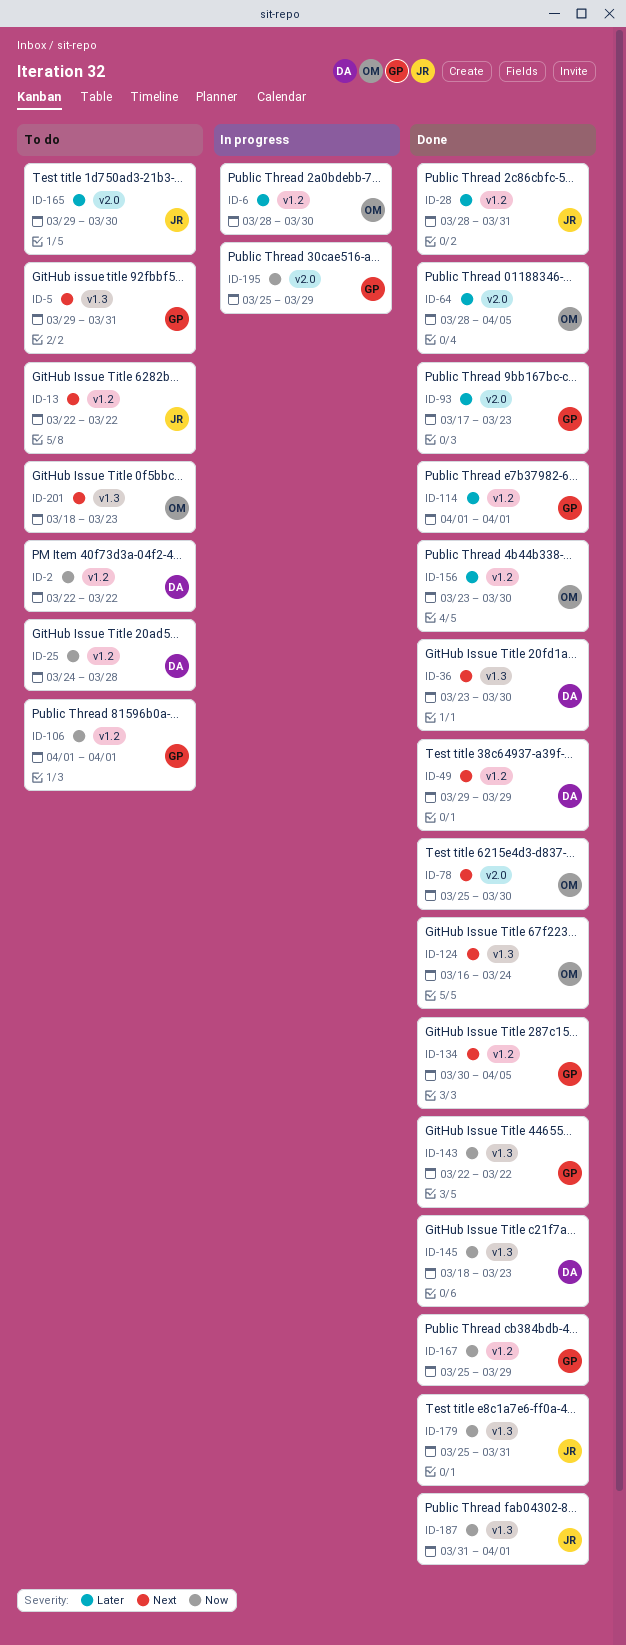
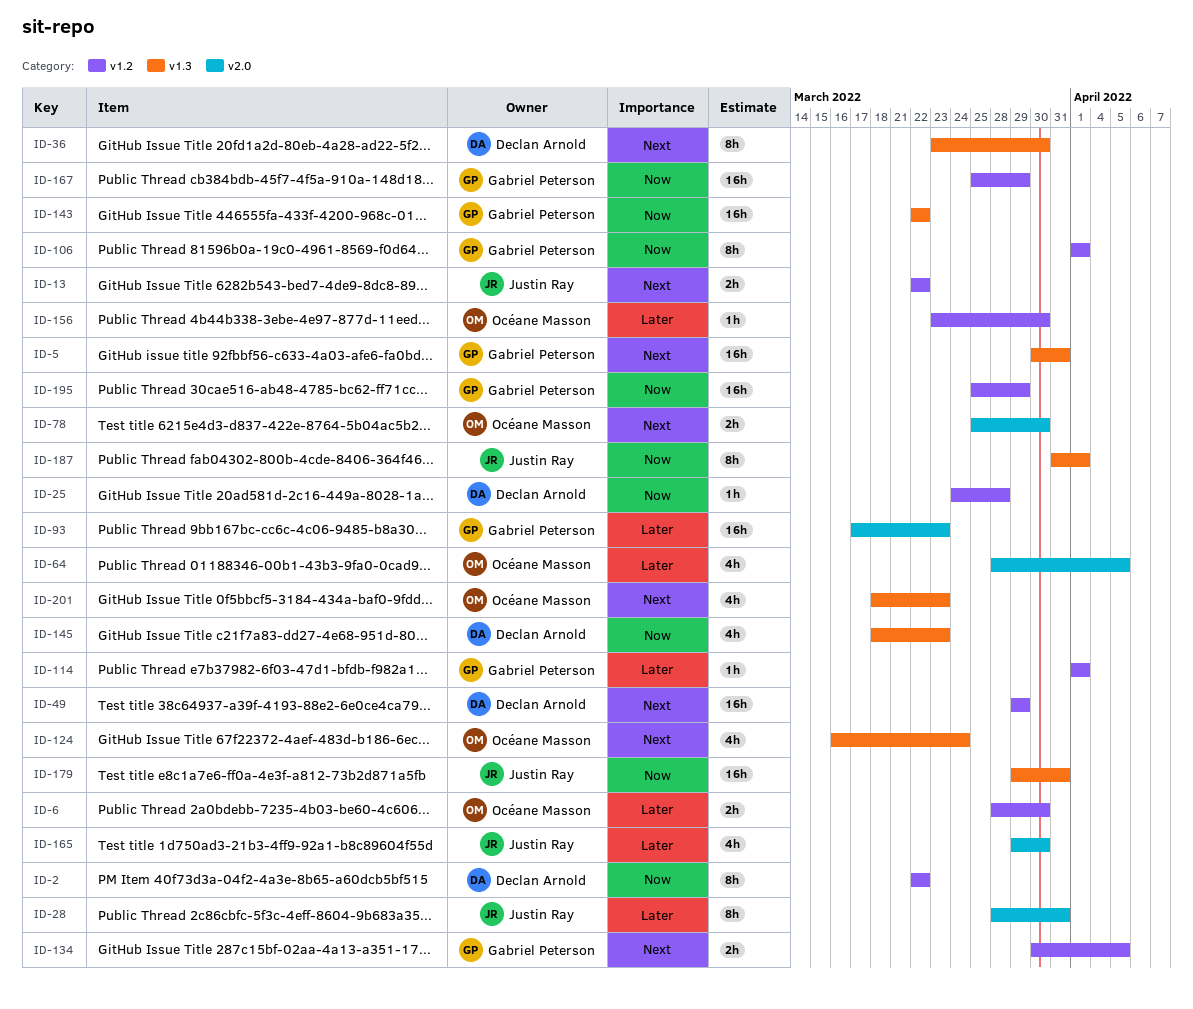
ID-5, start: Mar 29 -> Mar 30
ID-28, label: v1.2 -> v2.0
ID-179, start: Mar 25 -> Mar 29
ID-195, label: v2.0 -> v1.2

